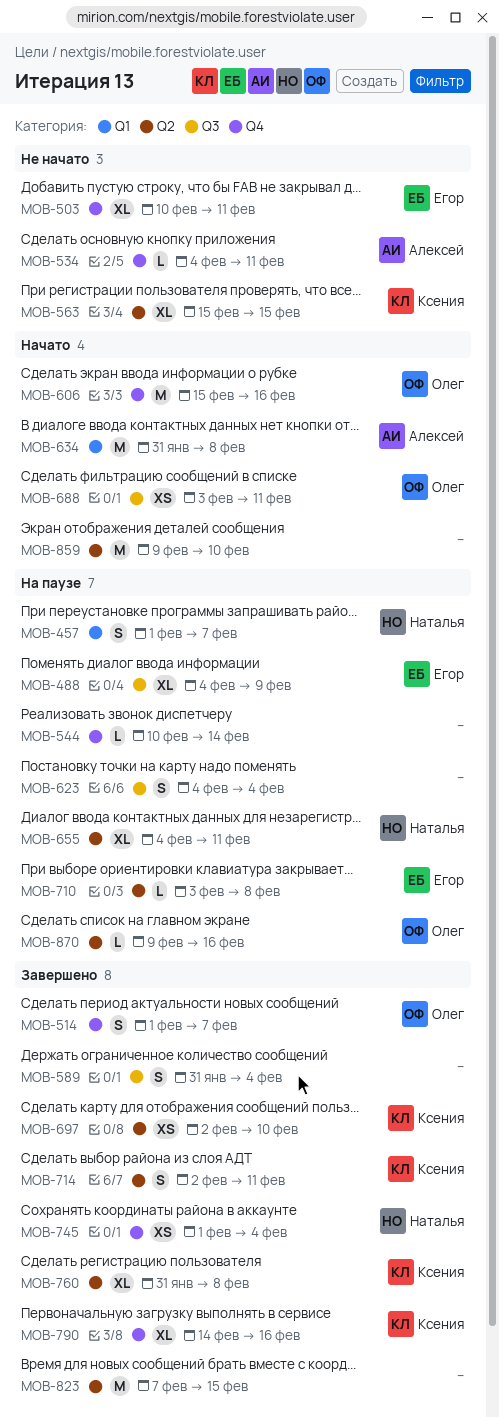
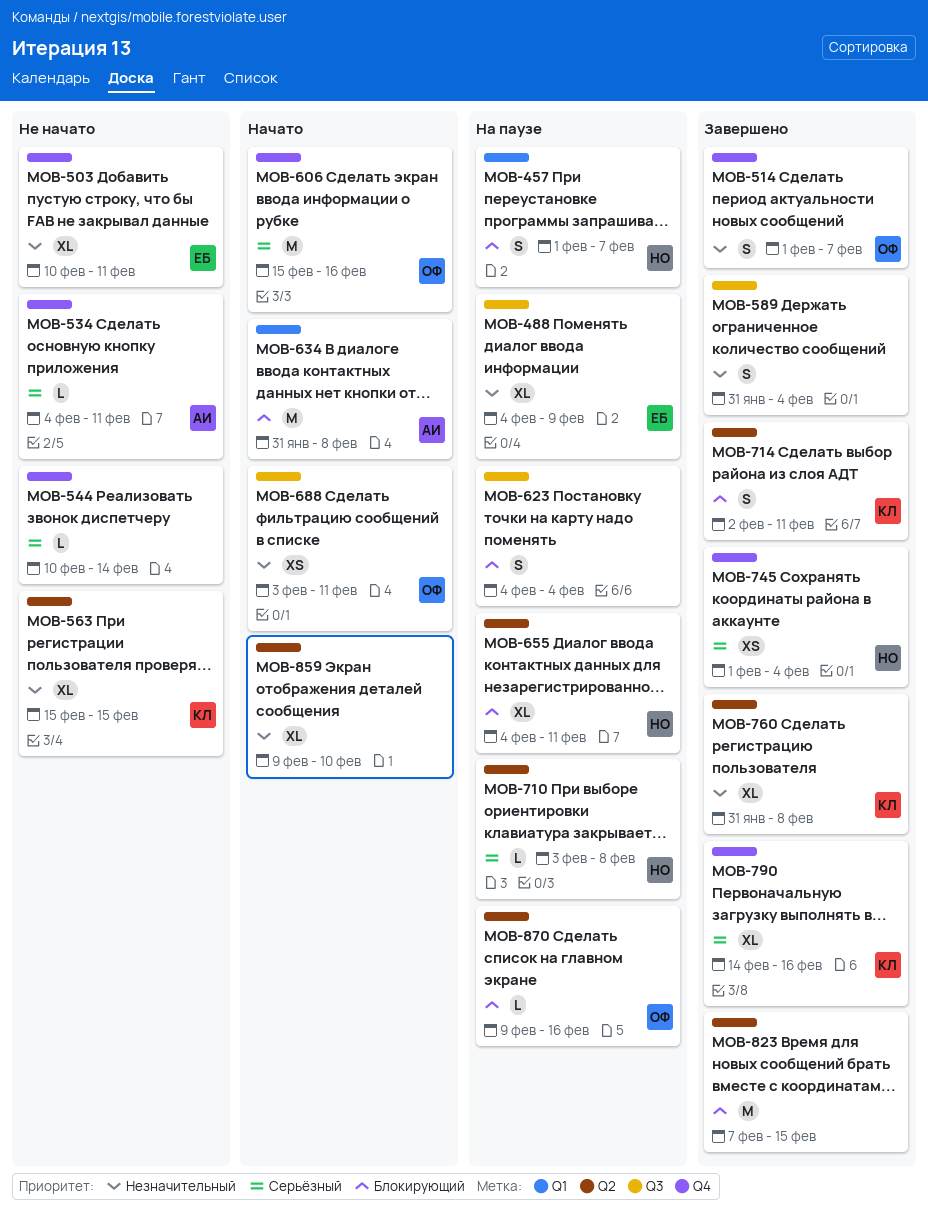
MOB-544, status: На паузе -> Не начато
MOB-697: present -> none
MOB-710, owner: Егор -> Наталья
MOB-859, estimate: M -> XL

